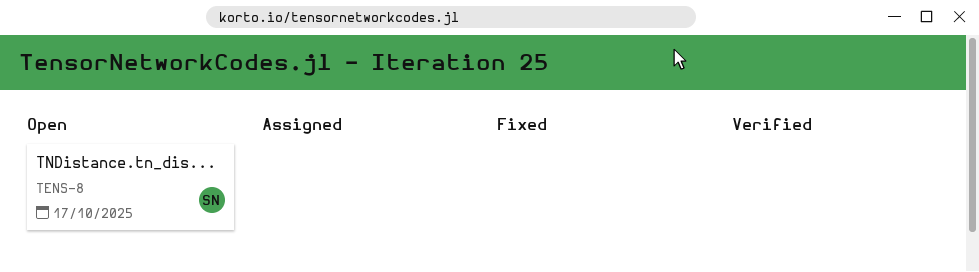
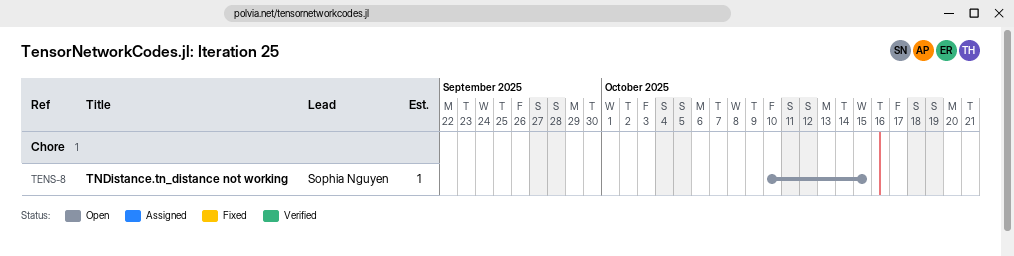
TENS-8, due: Oct 17 -> Oct 15

